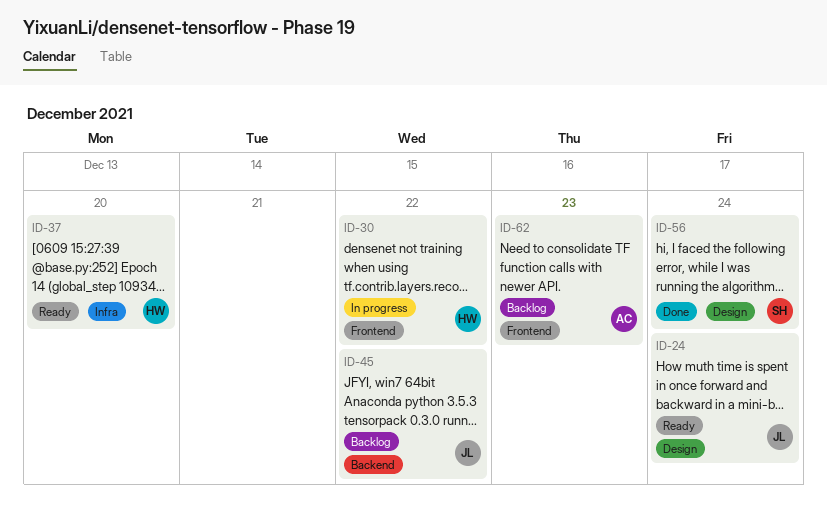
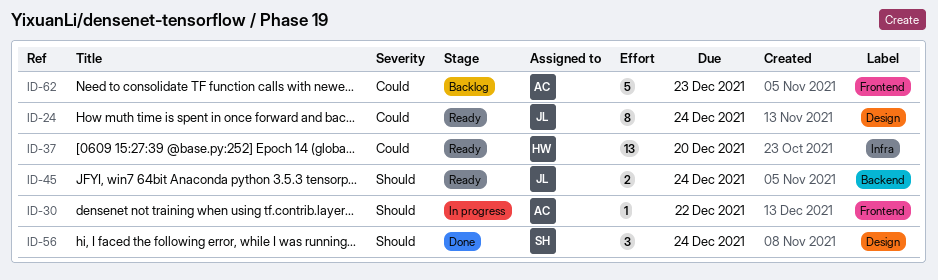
ID-30, owner: HW -> AC
ID-45, status: Backlog -> Ready
ID-45, due: Dec 22 -> Dec 24

